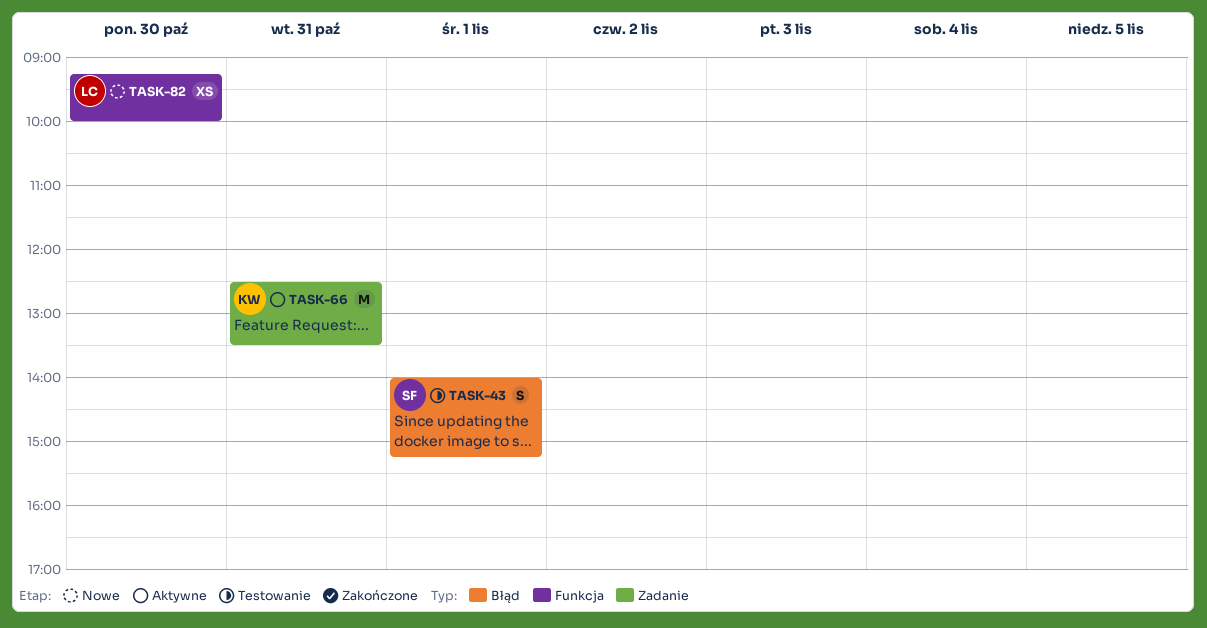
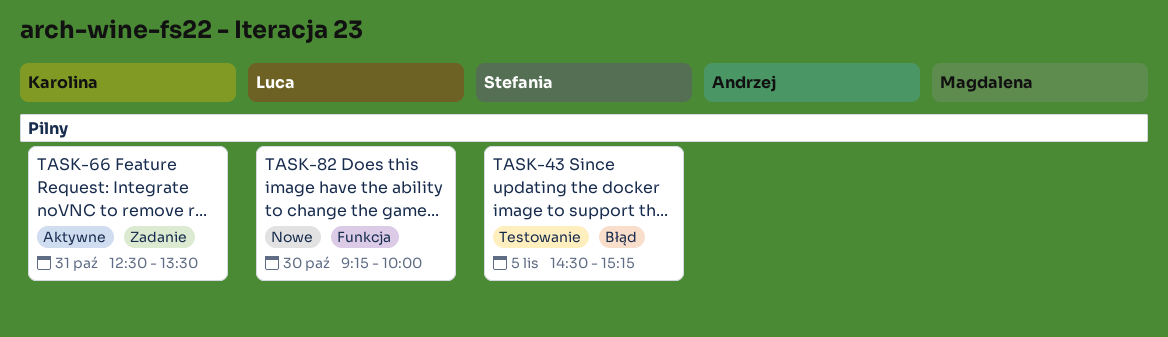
TASK-43, day: Nov 1 -> Nov 5
TASK-43, begins: 14:00 -> 14:30

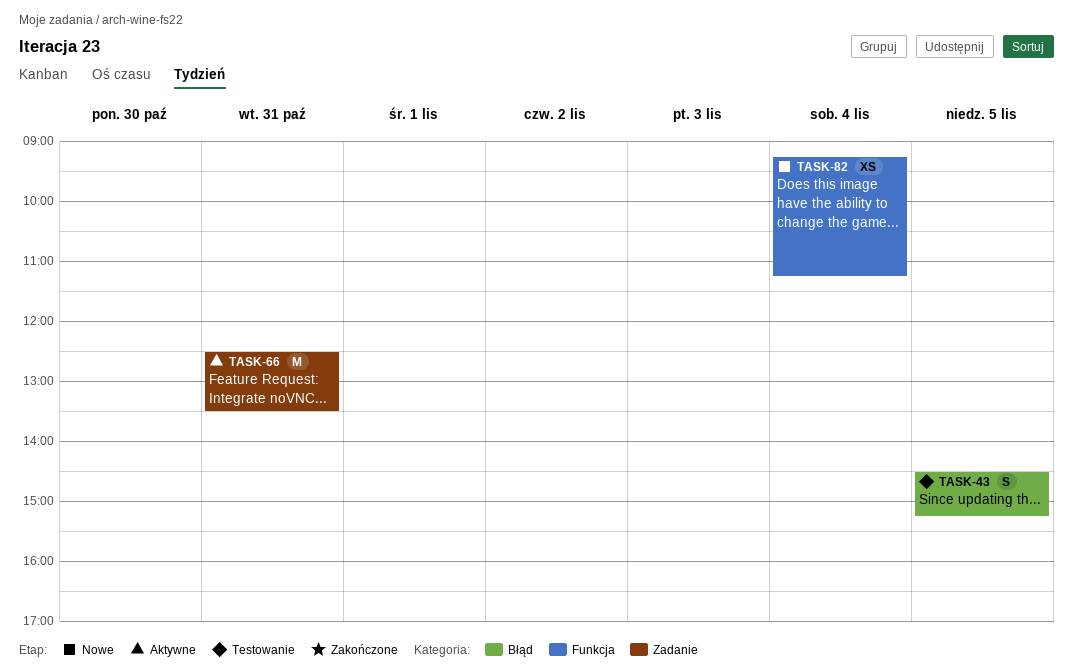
TASK-82, day: Oct 30 -> Nov 4
TASK-82, ends: 10:00 -> 11:15

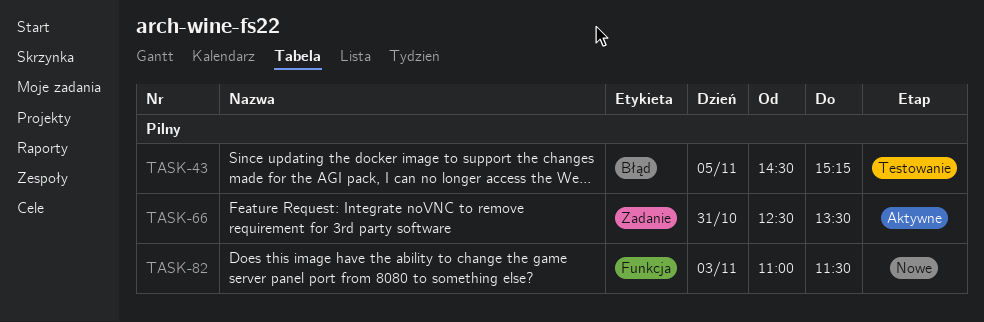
TASK-82, day: Nov 4 -> Nov 3
TASK-82, begins: 09:15 -> 11:00
TASK-82, ends: 11:15 -> 11:30

